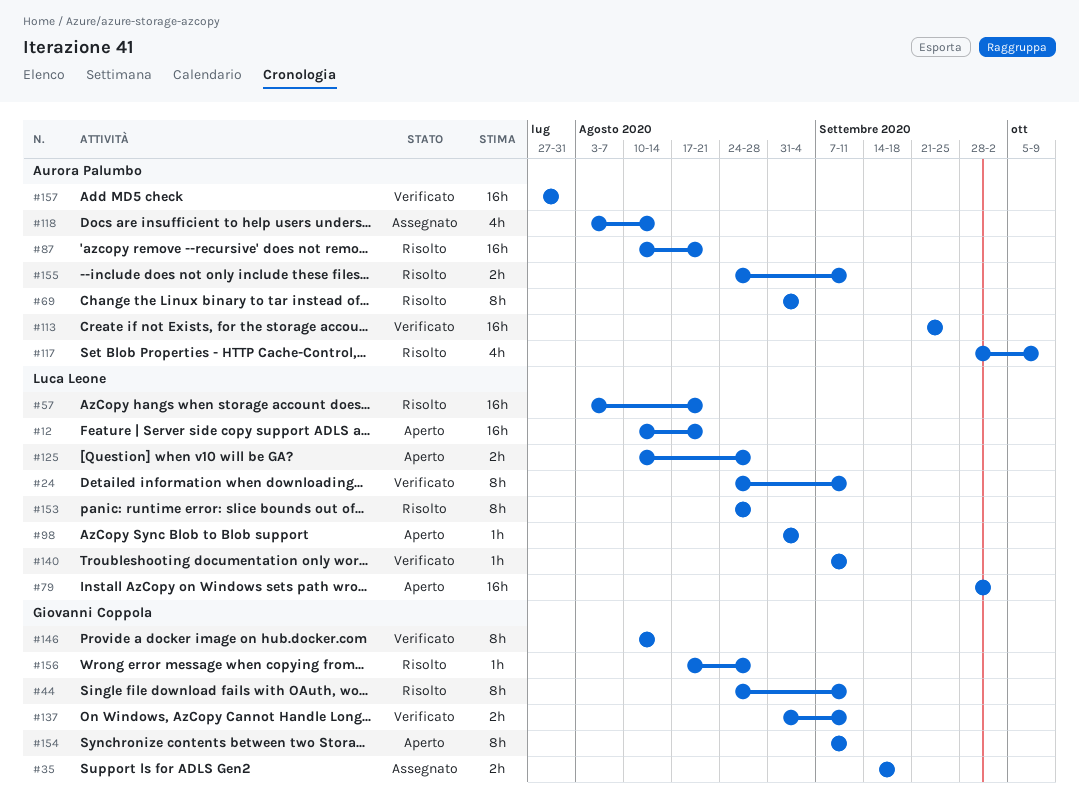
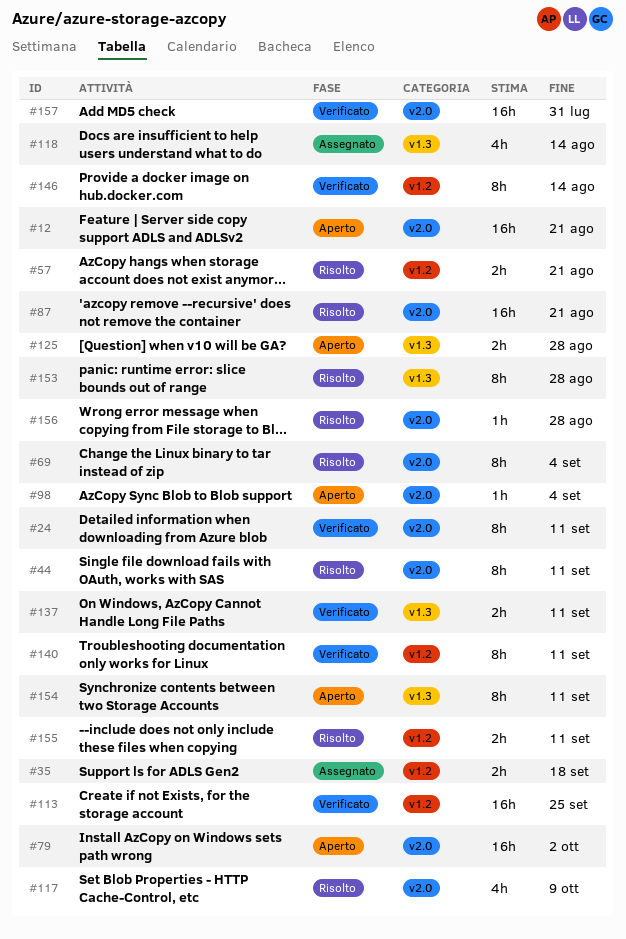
#57, estimate: 16h -> 2h
#140, estimate: 1h -> 8h

